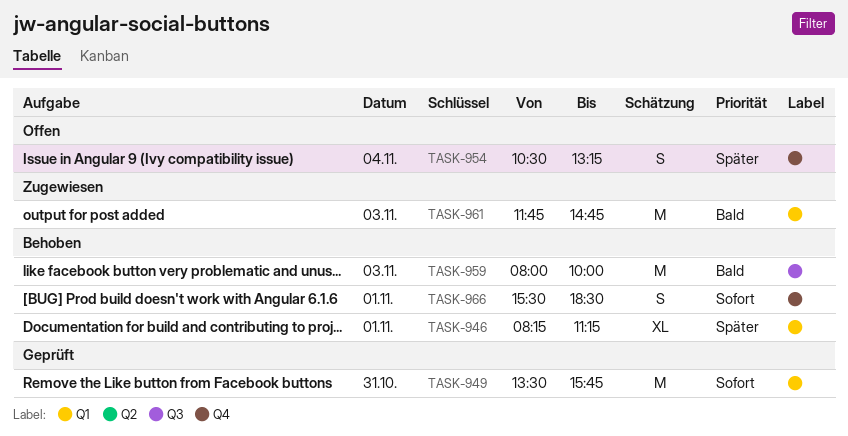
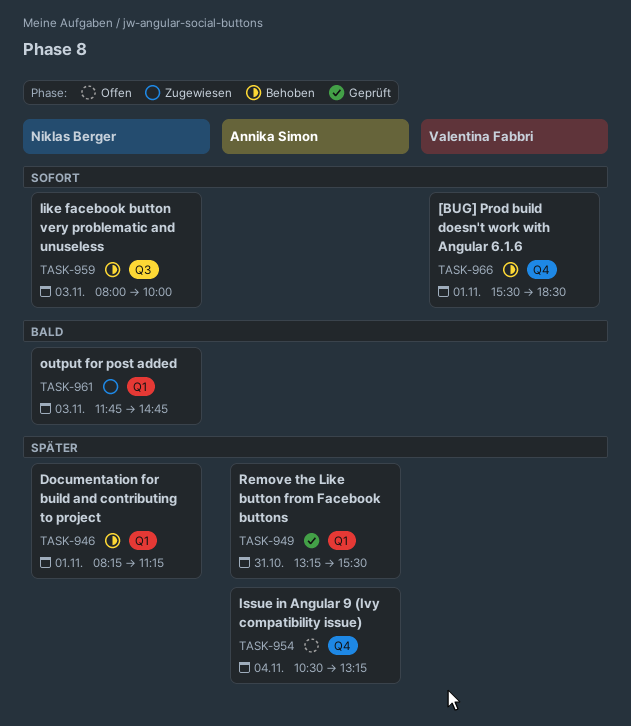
TASK-949, priority: Sofort -> Später
TASK-949, begins: 13:30 -> 13:15
TASK-949, ends: 15:45 -> 15:30
TASK-959, priority: Bald -> Sofort

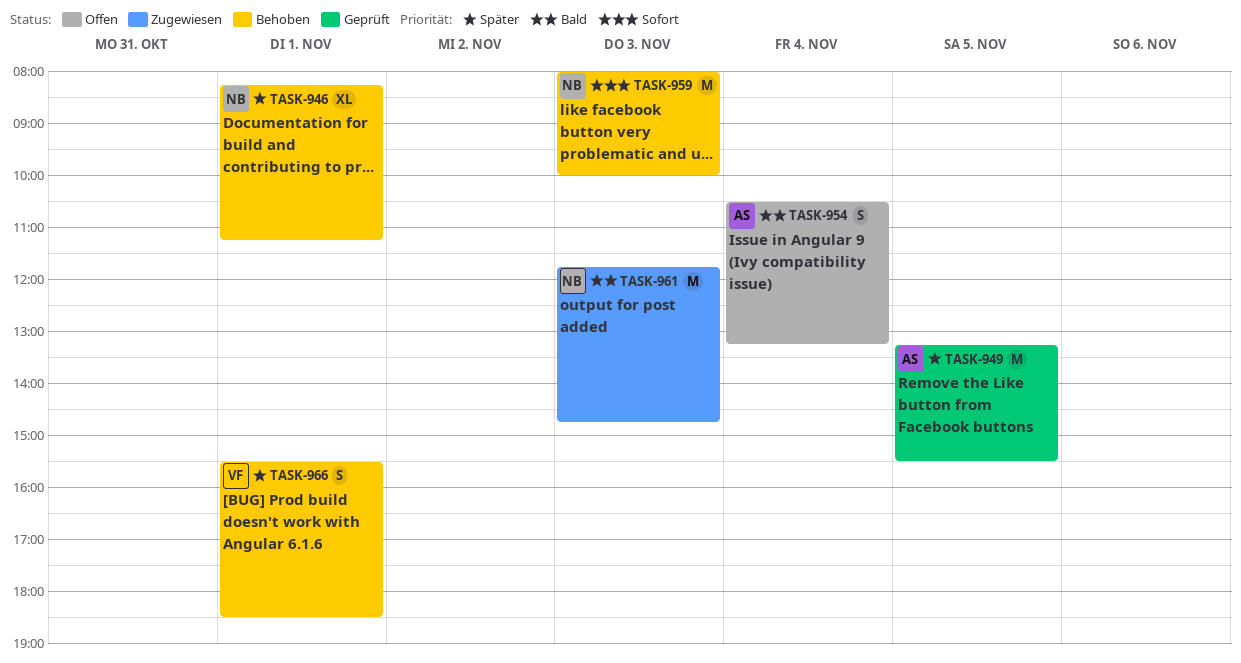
TASK-949, day: Oct 31 -> Nov 5
TASK-954, priority: Später -> Bald
TASK-966, priority: Sofort -> Später

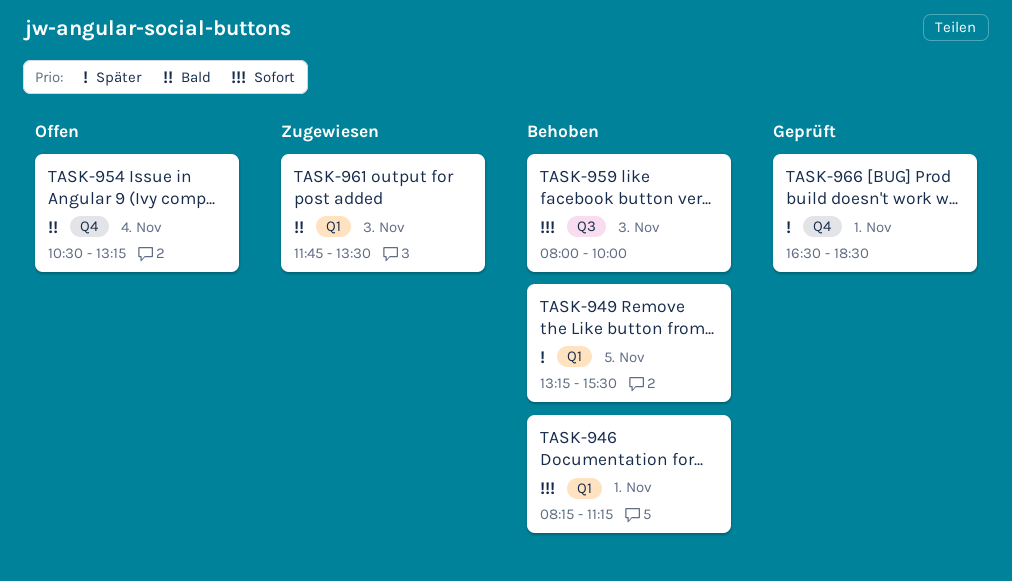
TASK-946, priority: Später -> Sofort
TASK-949, status: Geprüft -> Behoben
TASK-961, ends: 14:45 -> 13:30
TASK-966, status: Behoben -> Geprüft
TASK-966, begins: 15:30 -> 16:30

